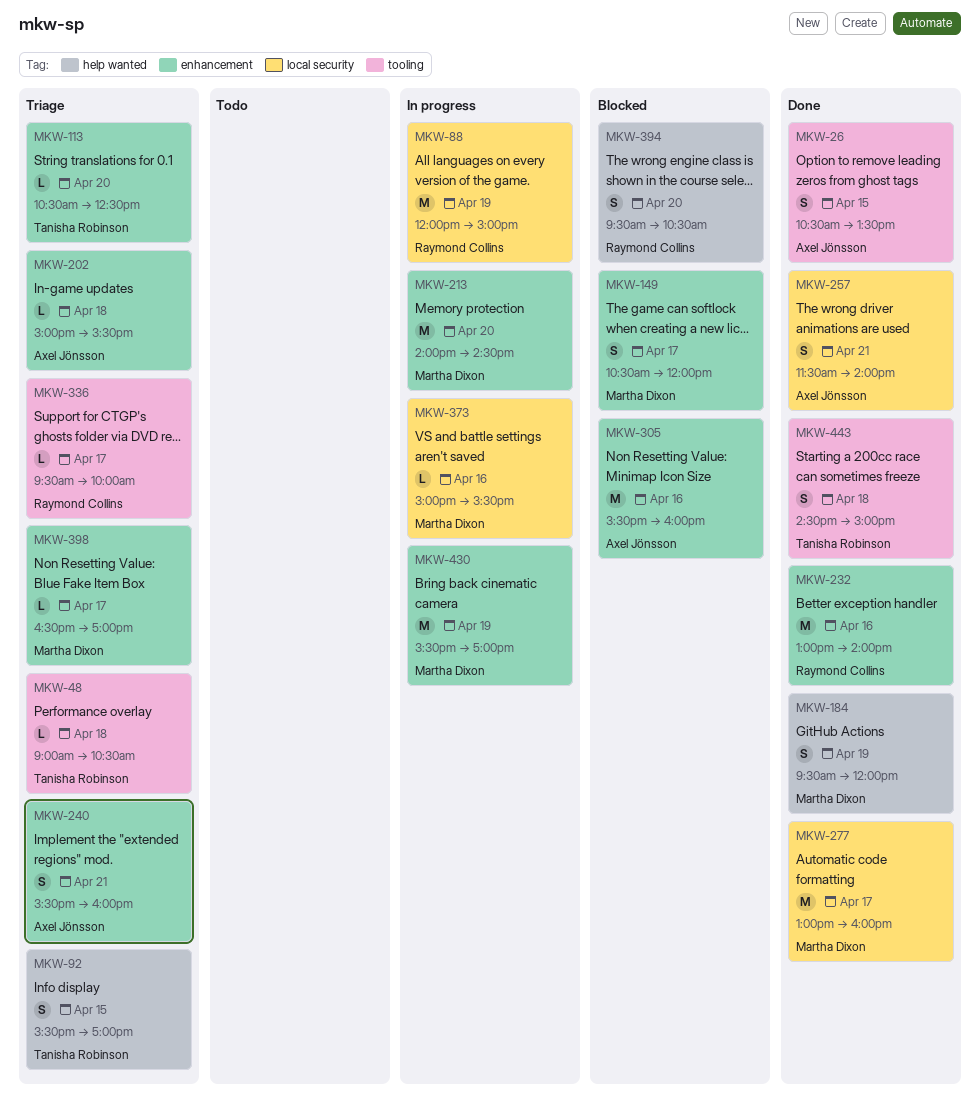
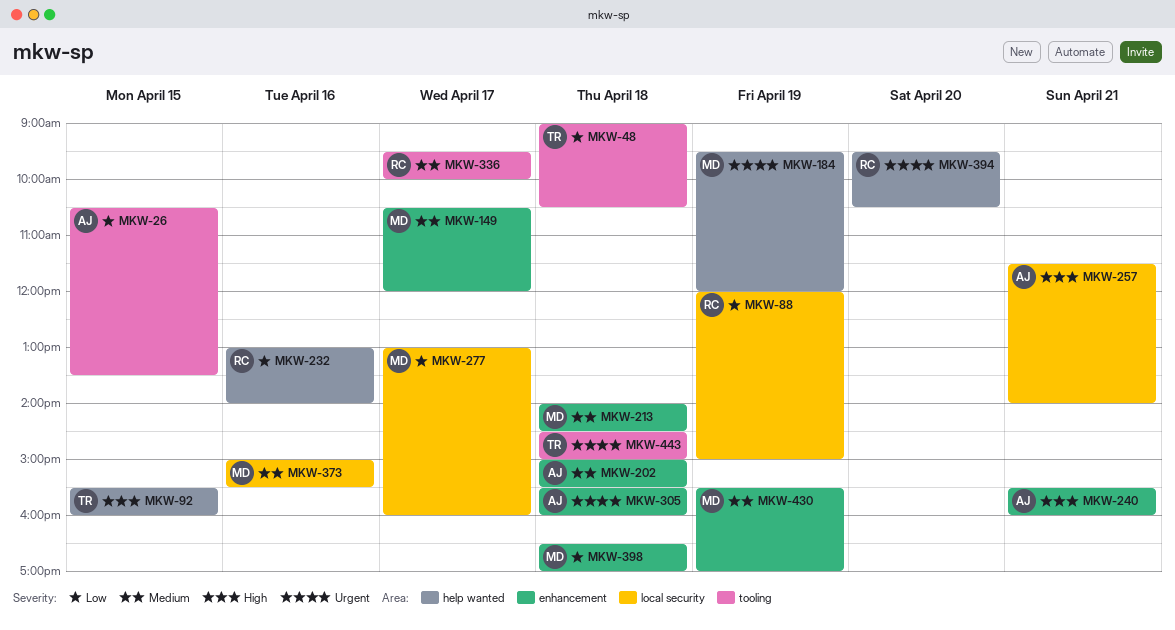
MKW-92, ends: 17:00 -> 16:00
MKW-113: present -> none
MKW-213, day: Apr 20 -> Apr 18
MKW-232, label: enhancement -> help wanted
MKW-305, day: Apr 16 -> Apr 18
MKW-398, day: Apr 17 -> Apr 18

